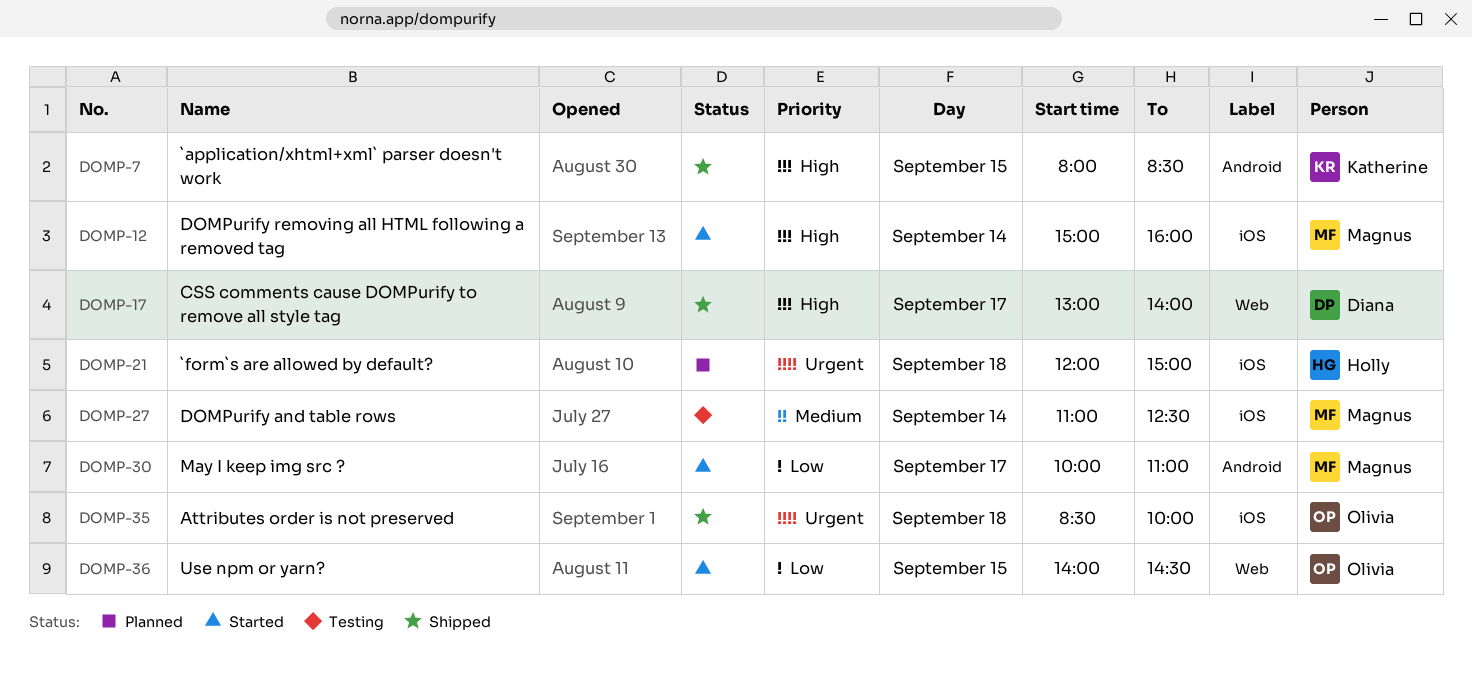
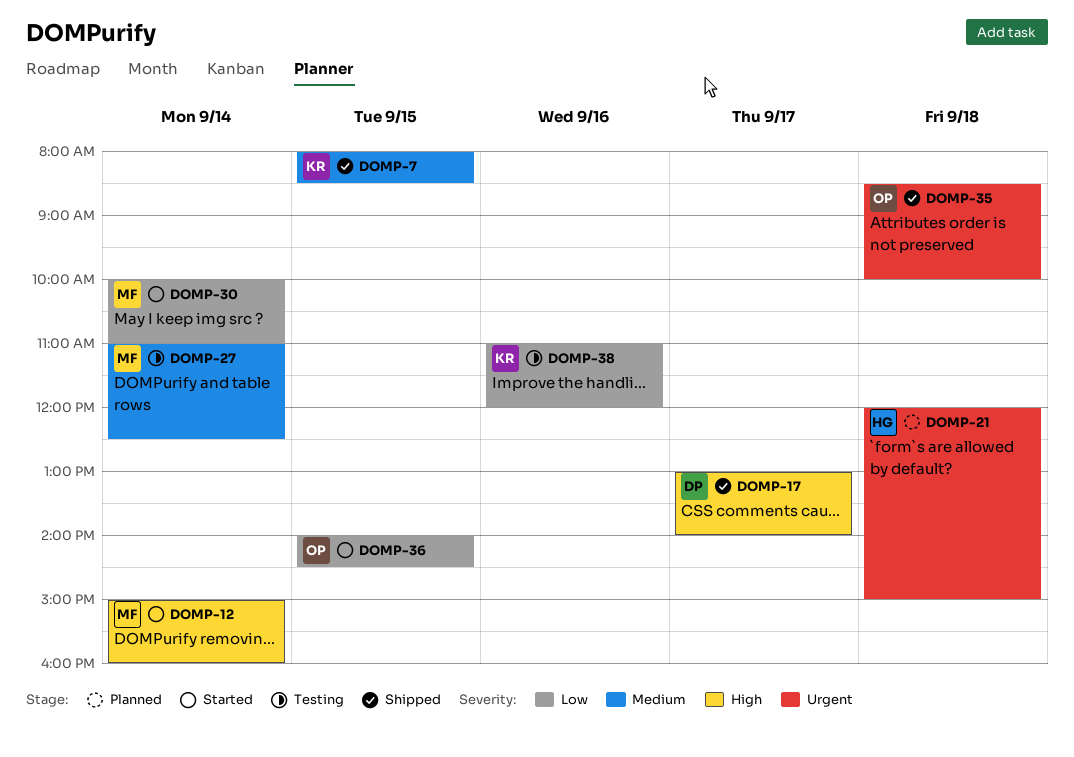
DOMP-7, priority: High -> Medium
DOMP-30, day: Sep 17 -> Sep 14
DOMP-38: none -> present

